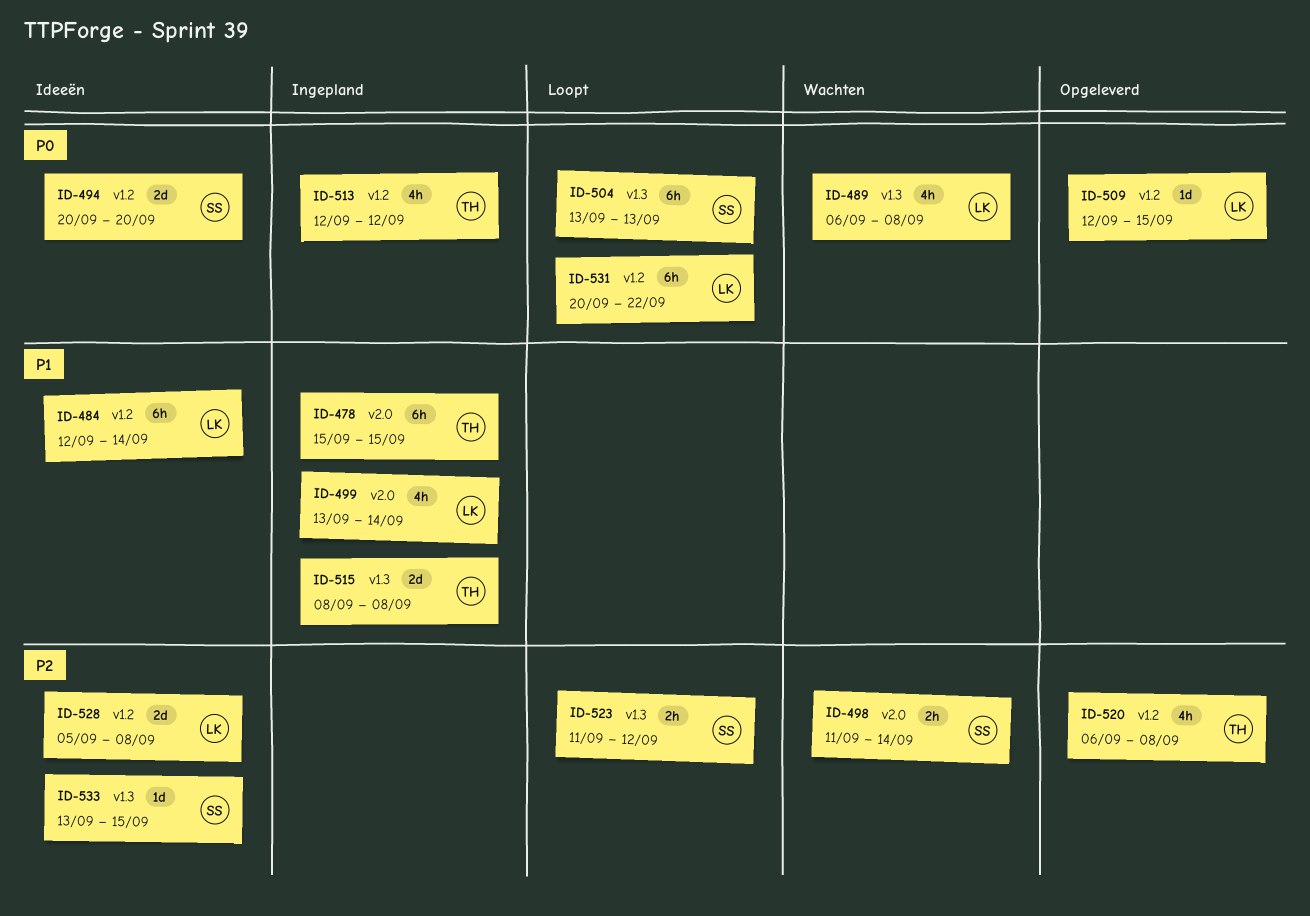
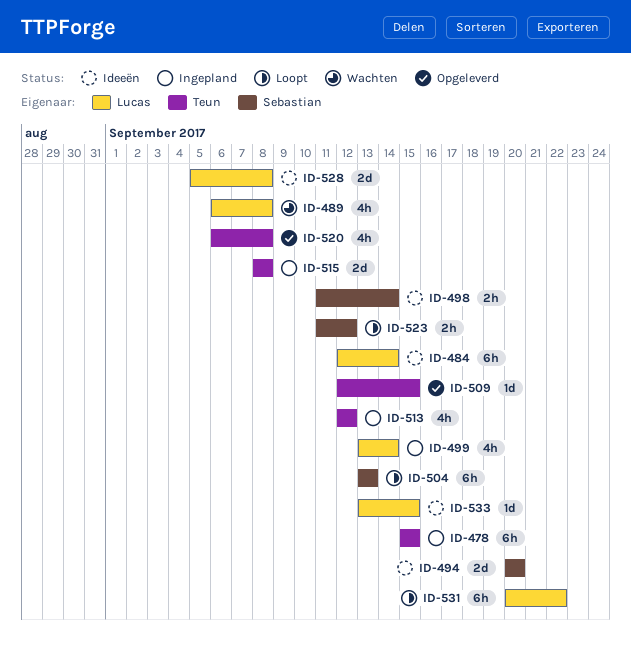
ID-498, status: Wachten -> Ideeën
ID-509, owner: Lucas -> Teun
ID-533, owner: Sebastian -> Lucas

